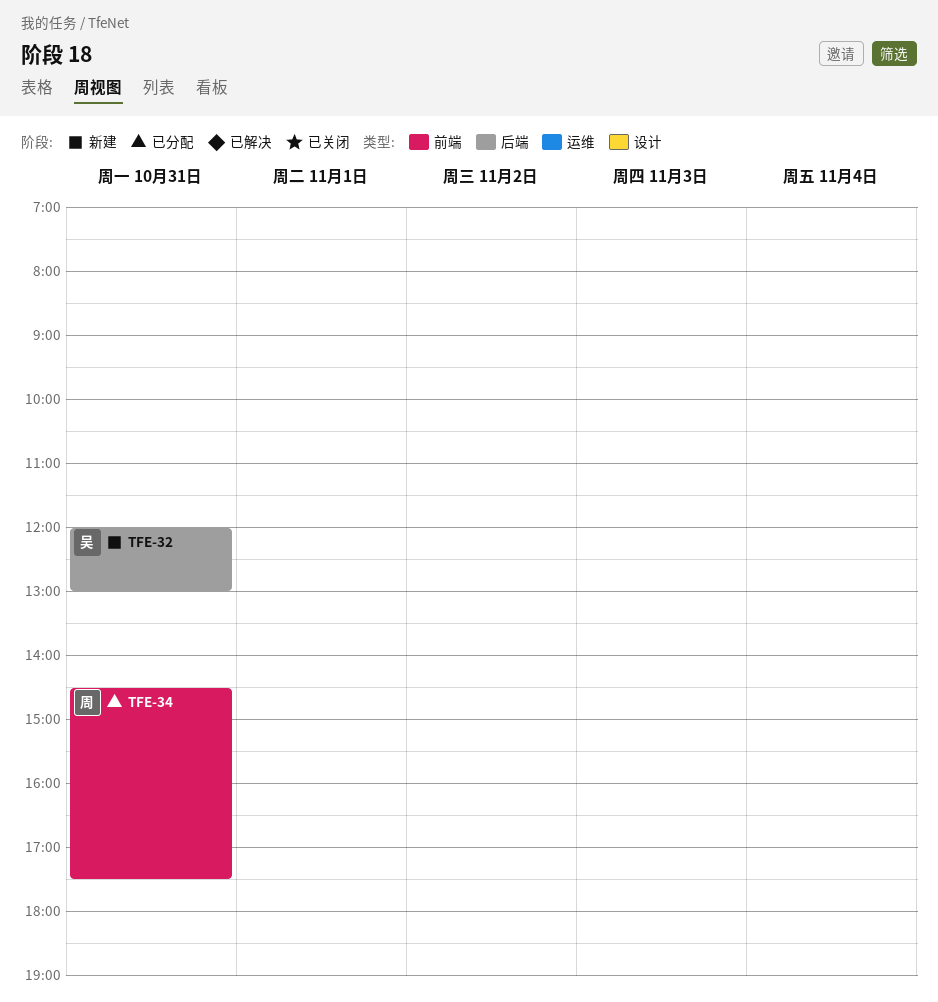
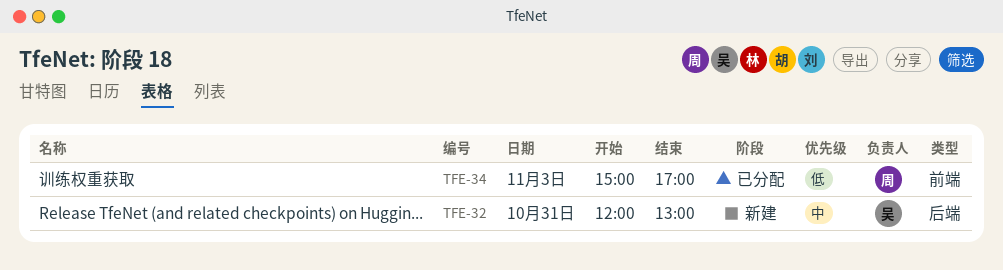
TFE-34, day: Oct 31 -> Nov 3
TFE-34, begins: 14:30 -> 15:00
TFE-34, ends: 17:30 -> 17:00

